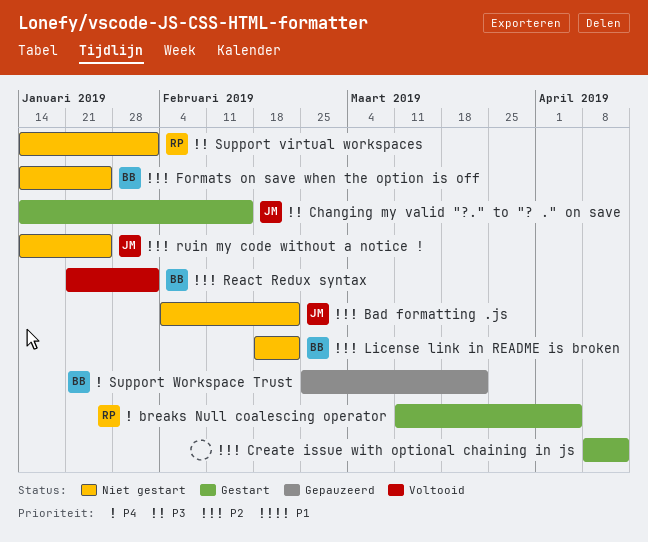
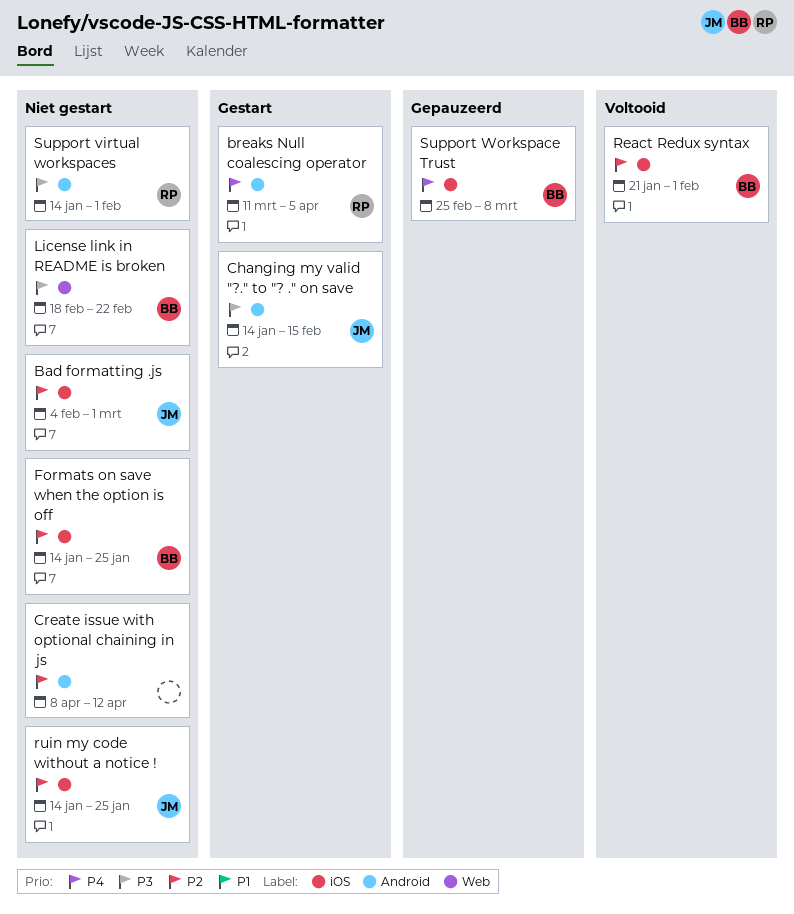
Bad formatting .js, due: Feb 22 -> Mar 1
Create issue with optional chaining in js, status: Gestart -> Niet gestart
License link in README is broken, priority: P2 -> P3
Support Workspace Trust, due: Mar 22 -> Mar 8

